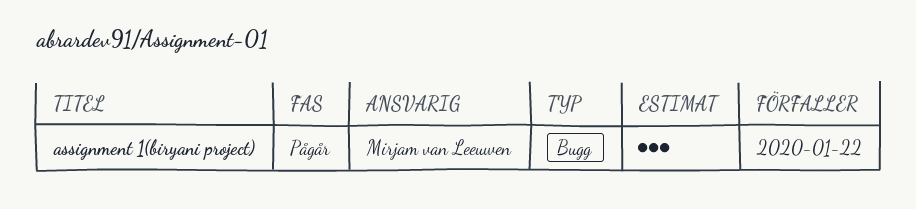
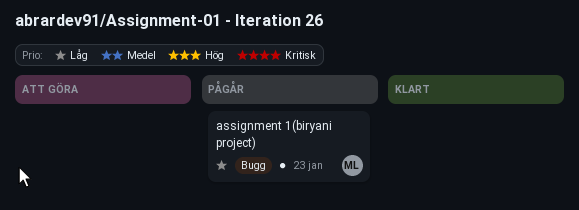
assignment 1(biryani project), estimate: 3 -> 1
assignment 1(biryani project), due: Jan 22 -> Jan 23

